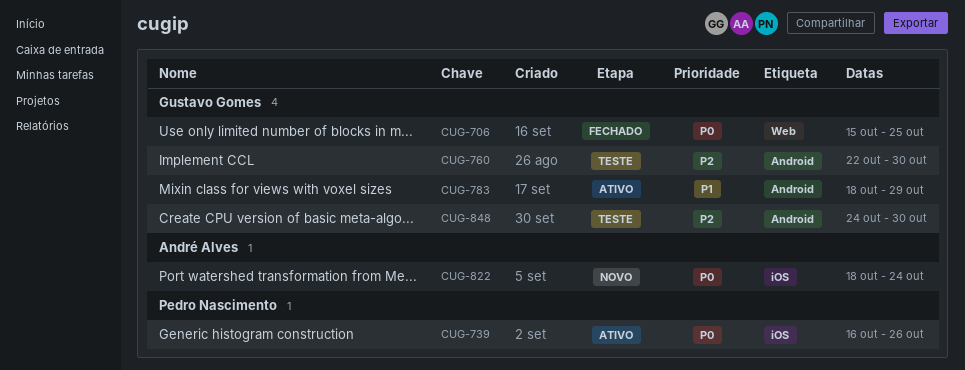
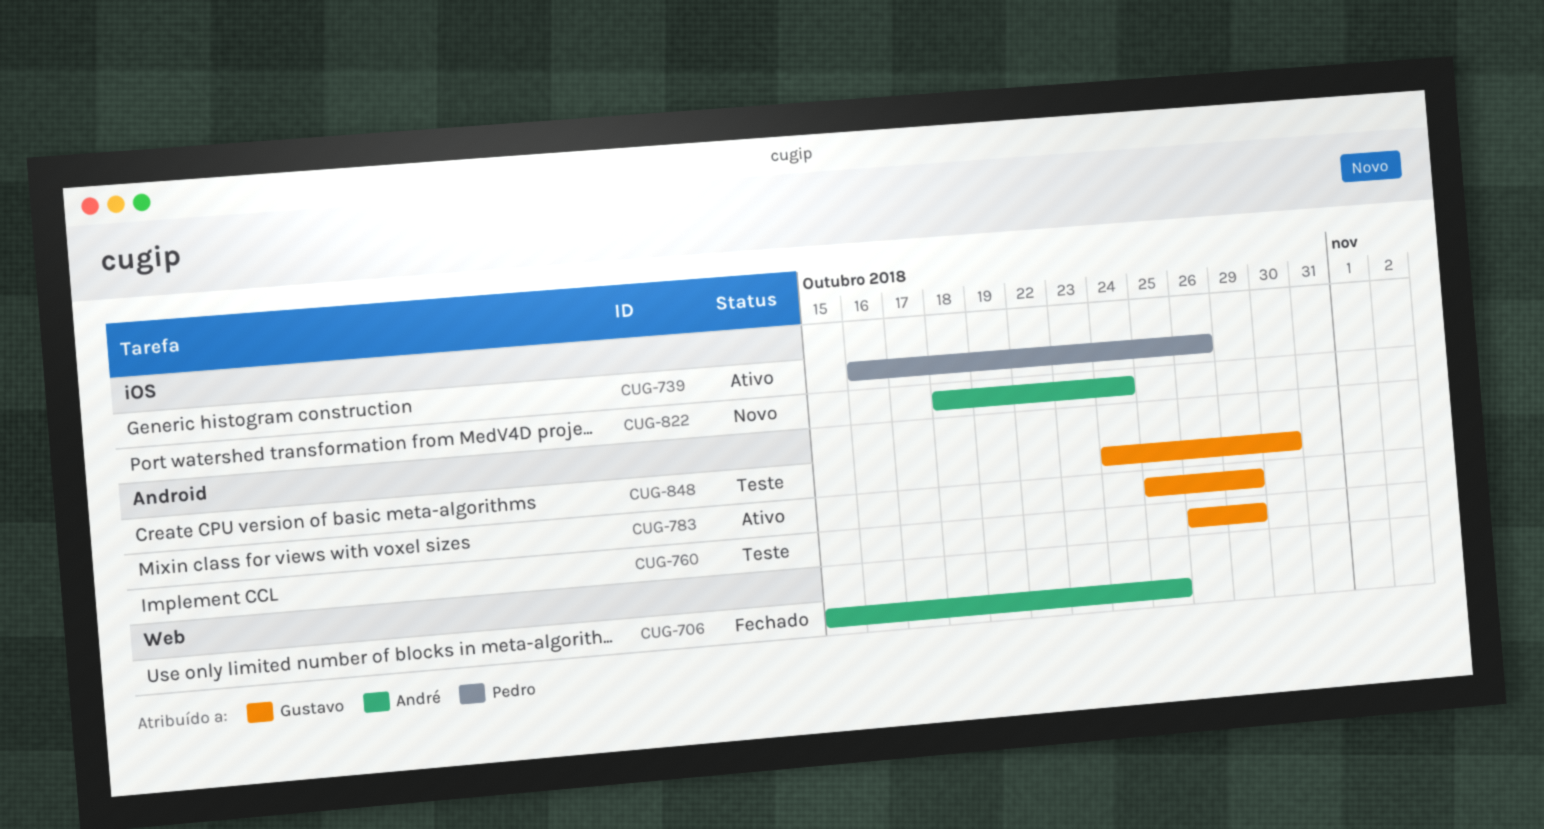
CUG-706, owner: Gustavo Gomes -> André Alves
CUG-760, start: Oct 22 -> Oct 26
CUG-760, due: Oct 30 -> Oct 29
CUG-783, start: Oct 18 -> Oct 25

